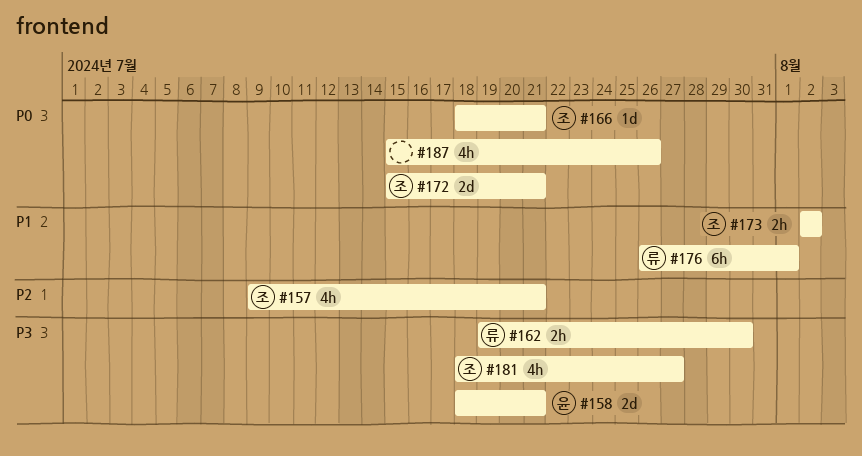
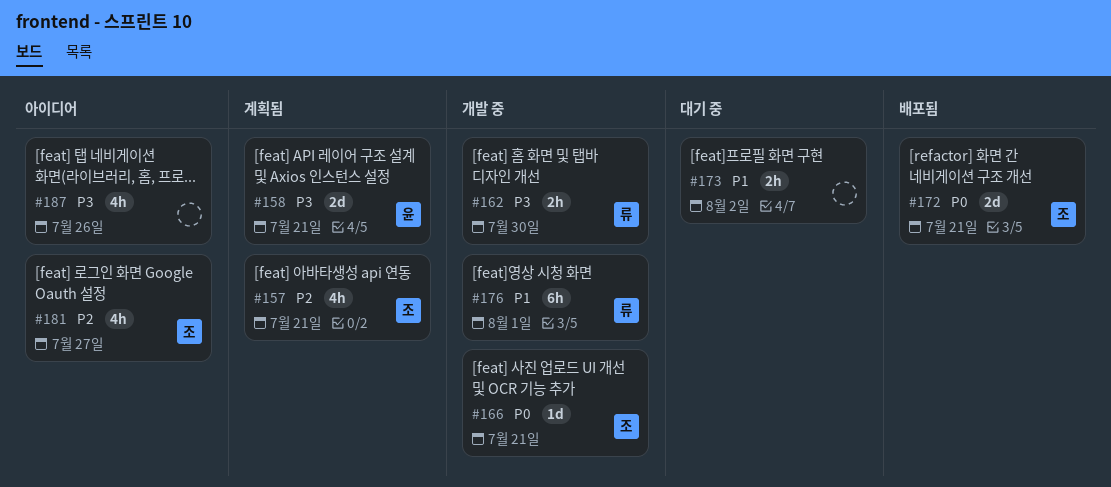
#173, owner: 조 -> none
#181, priority: P3 -> P2
#187, priority: P0 -> P3

